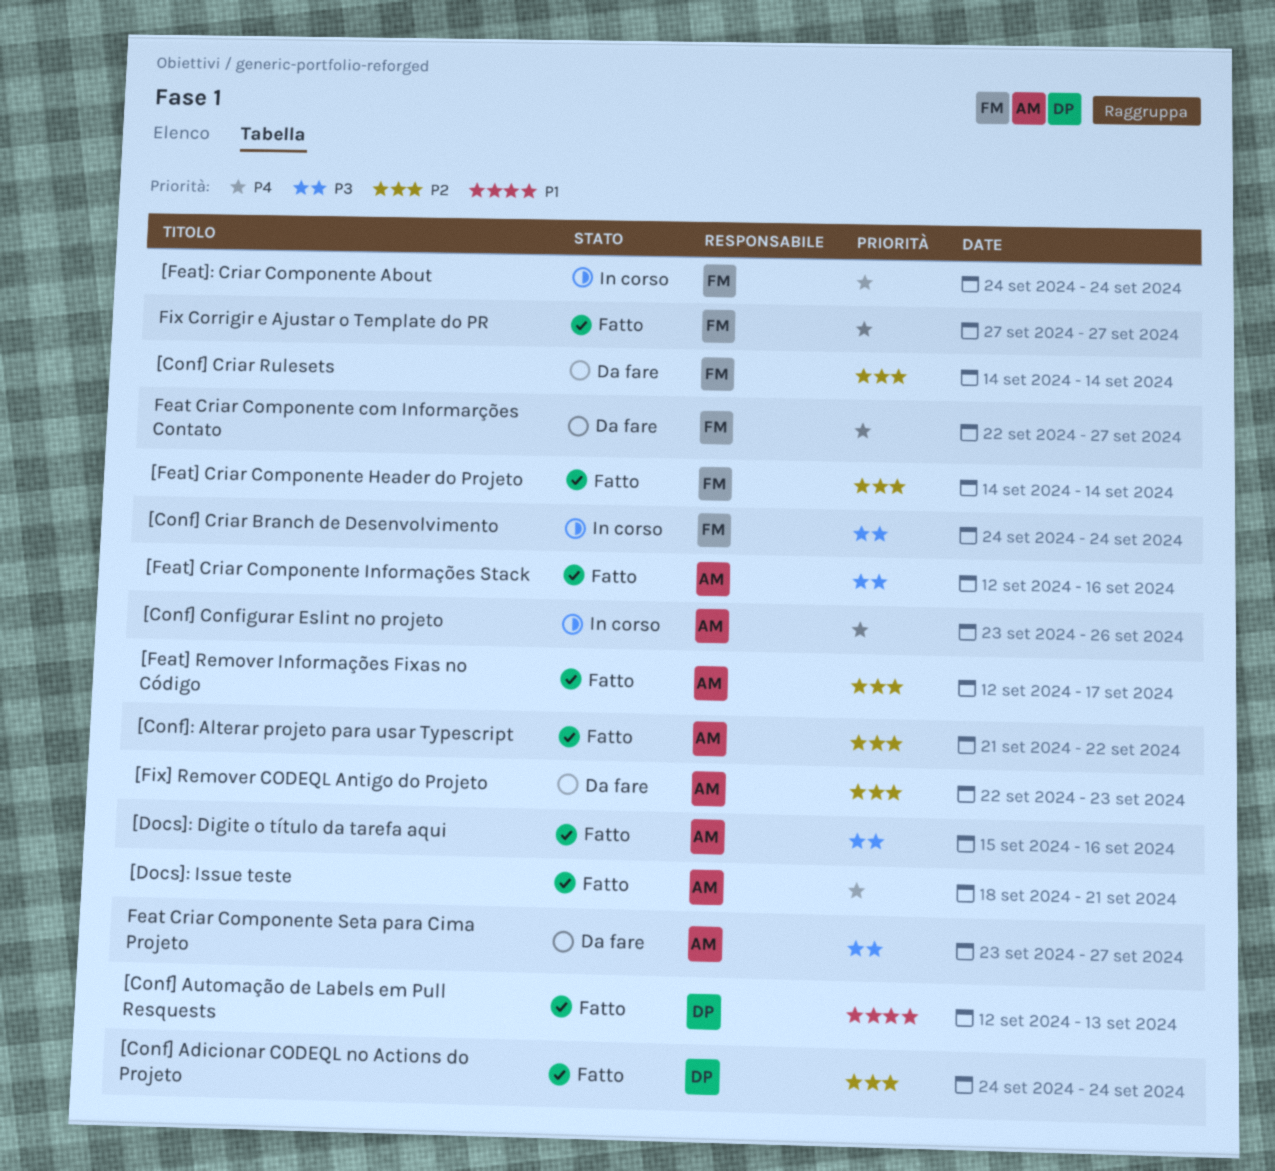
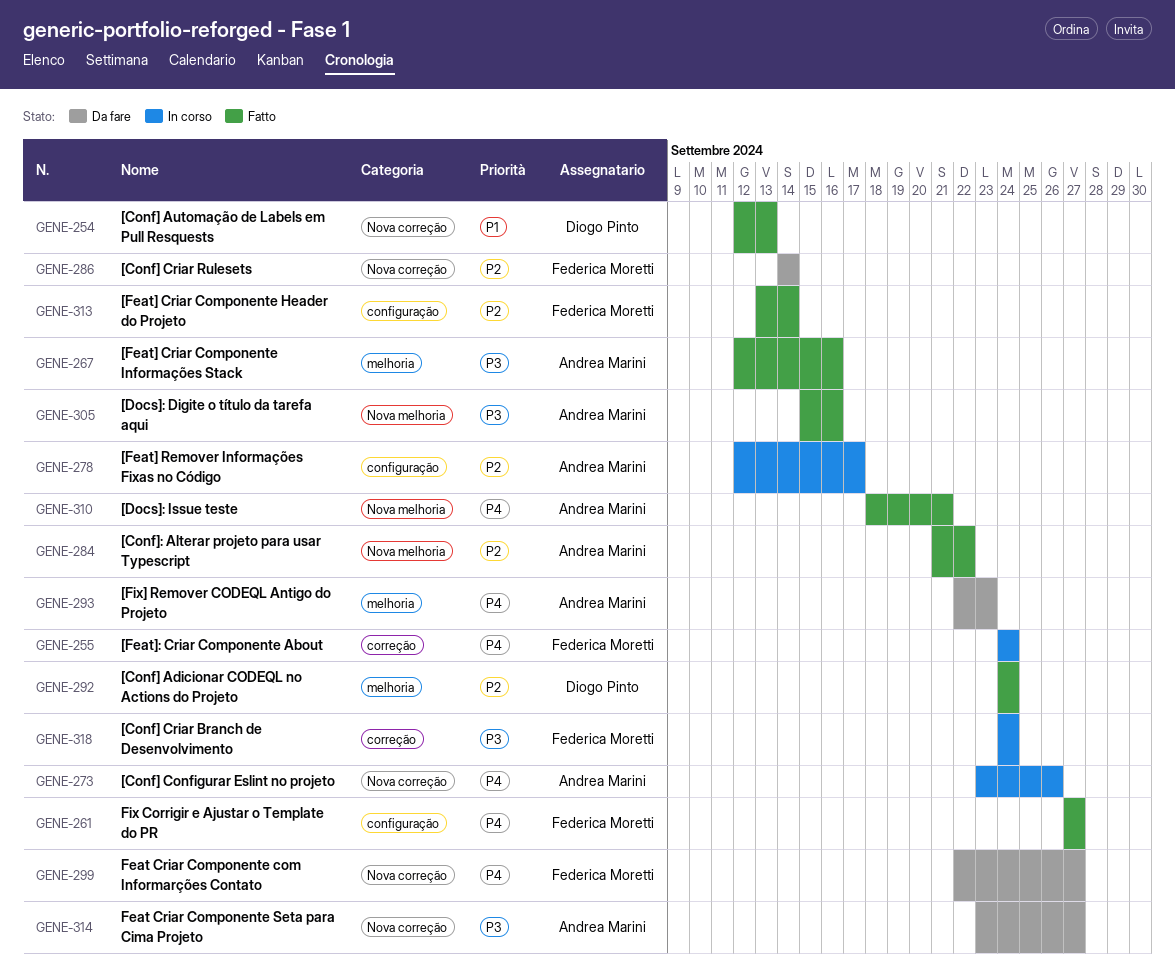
[Feat] Criar Componente Header do Projeto, start: Sep 14 -> Sep 13
[Feat] Remover Informações Fixas no Código, status: Fatto -> In corso
[Fix] Remover CODEQL Antigo do Projeto, priority: P2 -> P4

